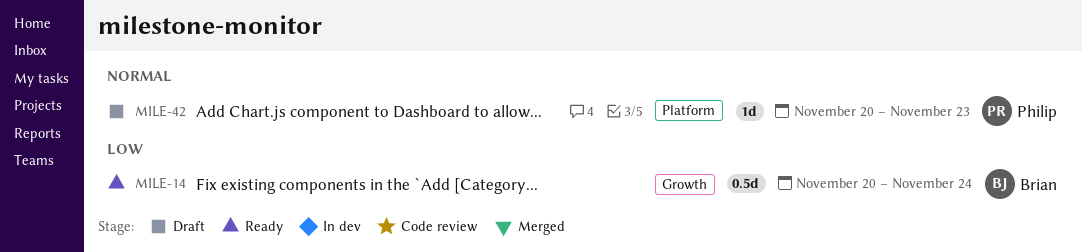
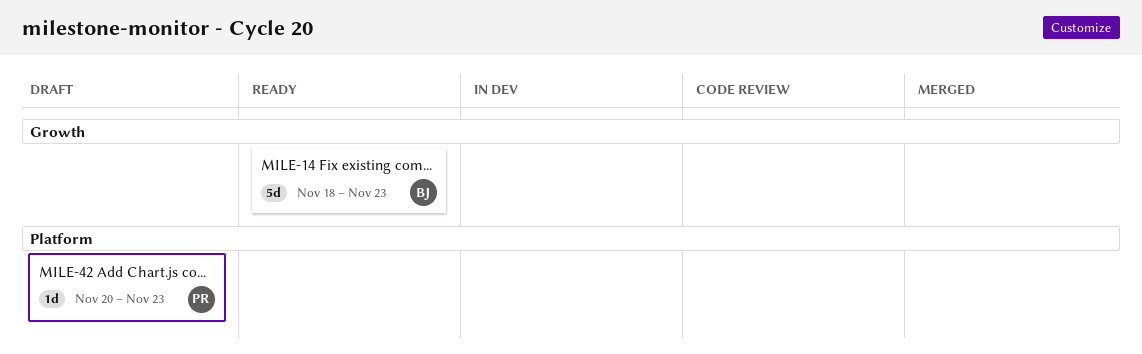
MILE-14, estimate: 0.5d -> 5d
MILE-14, start: Nov 20 -> Nov 18
MILE-14, due: Nov 24 -> Nov 23

